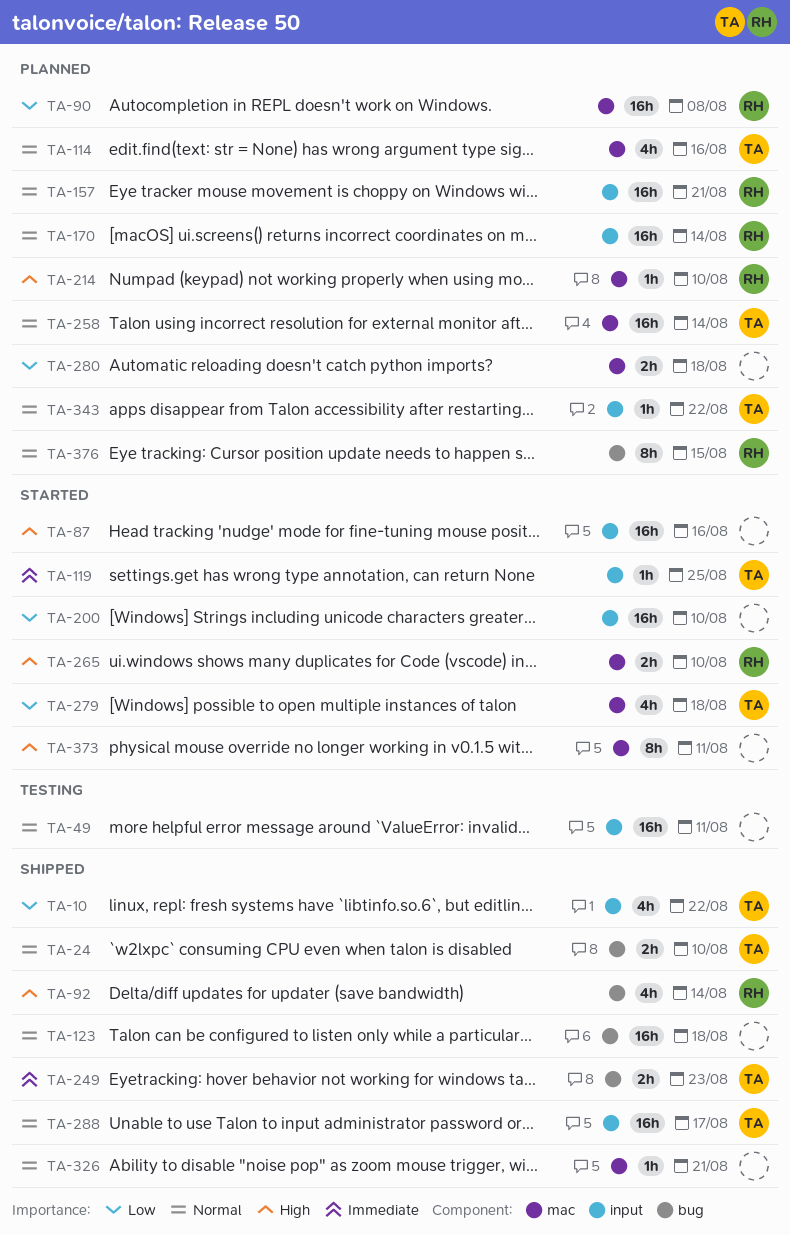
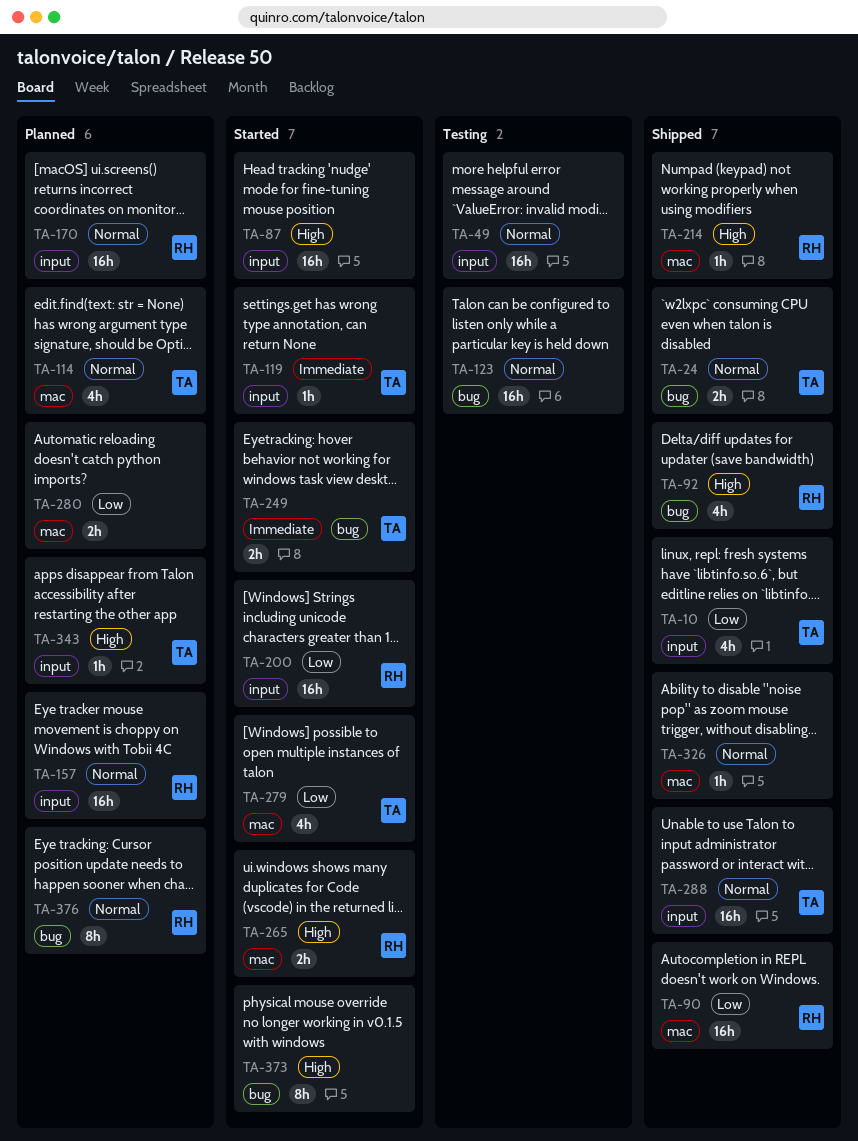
TA-90, status: Planned -> Shipped
TA-123, status: Shipped -> Testing
TA-200, owner: none -> RH
TA-214, status: Planned -> Shipped
TA-249, status: Shipped -> Started
TA-258: present -> none
TA-343, priority: Normal -> High
TA-373, label: mac -> bug

